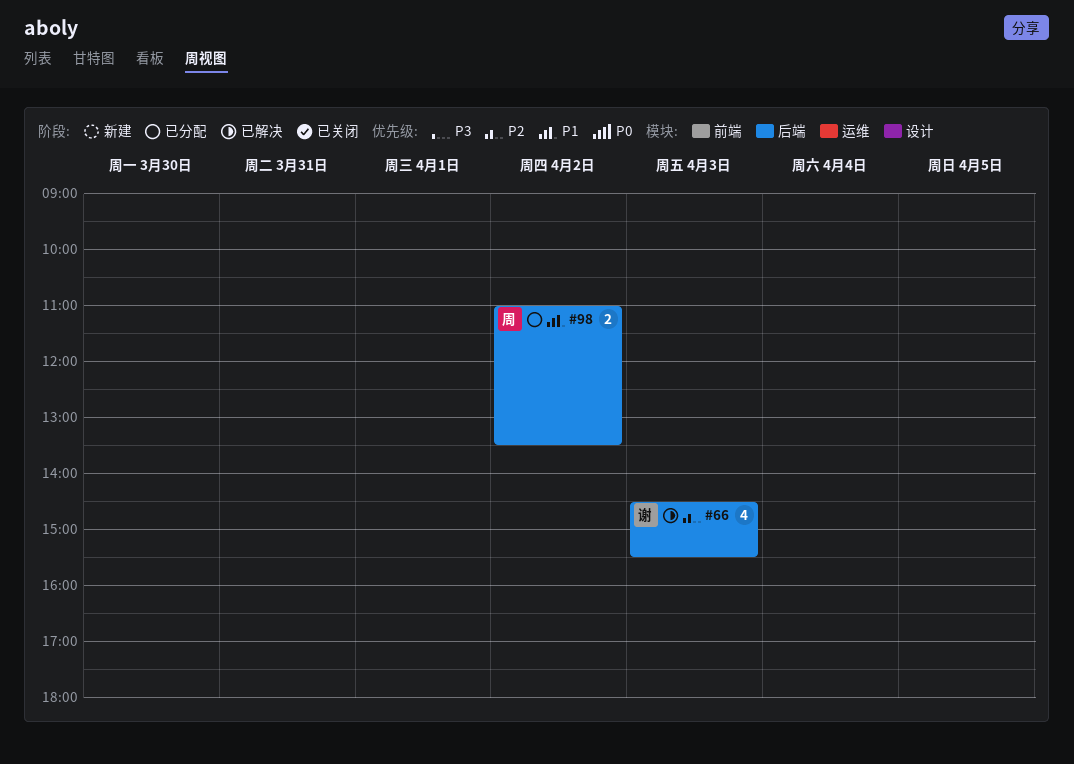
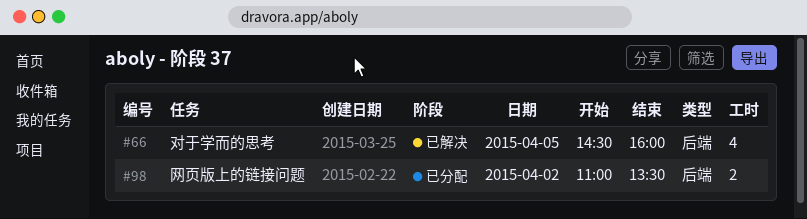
#66, day: Apr 3 -> Apr 5
#66, ends: 15:30 -> 16:00

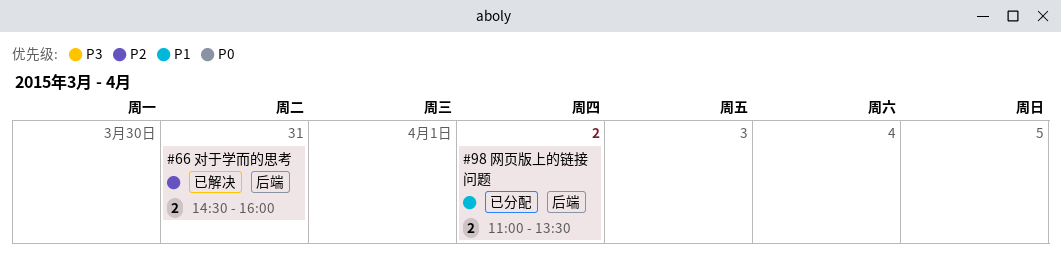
#66, estimate: 4 -> 2
#66, day: Apr 5 -> Mar 31

